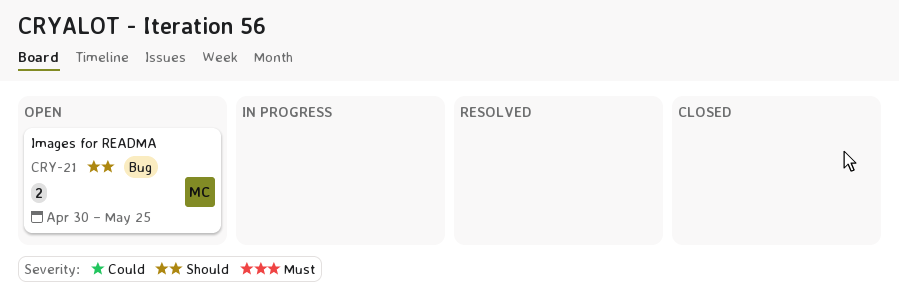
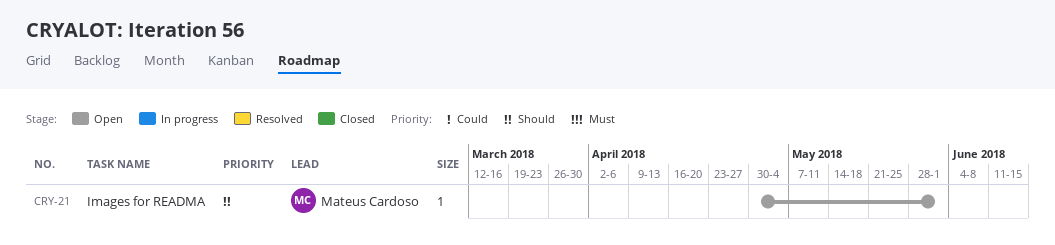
CRY-21, estimate: 2 -> 1
CRY-21, due: May 25 -> Jun 1

